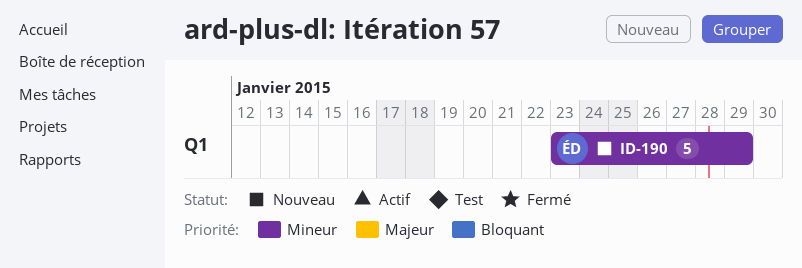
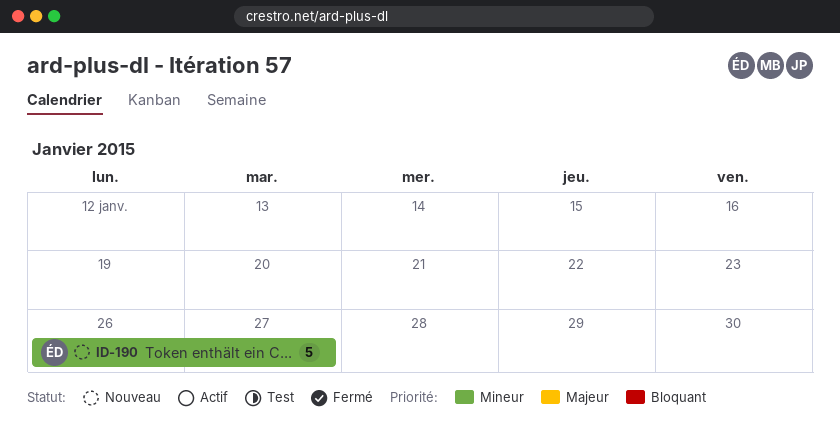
ID-190, start: Jan 23 -> Jan 26
ID-190, due: Jan 29 -> Jan 27

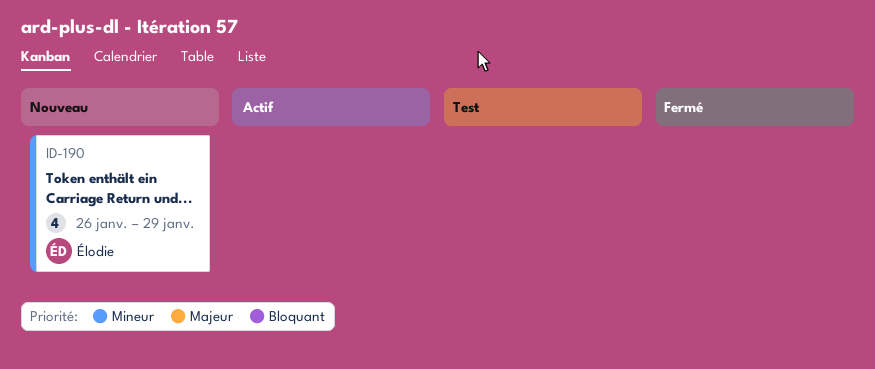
ID-190, estimate: 5 -> 4
ID-190, due: Jan 27 -> Jan 29

